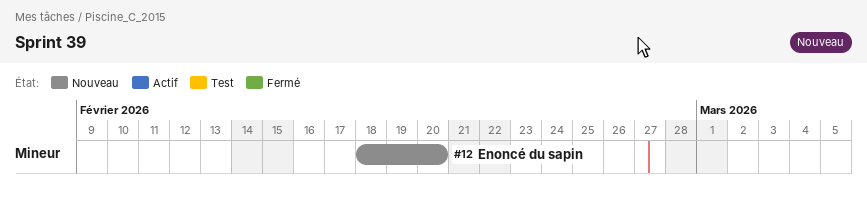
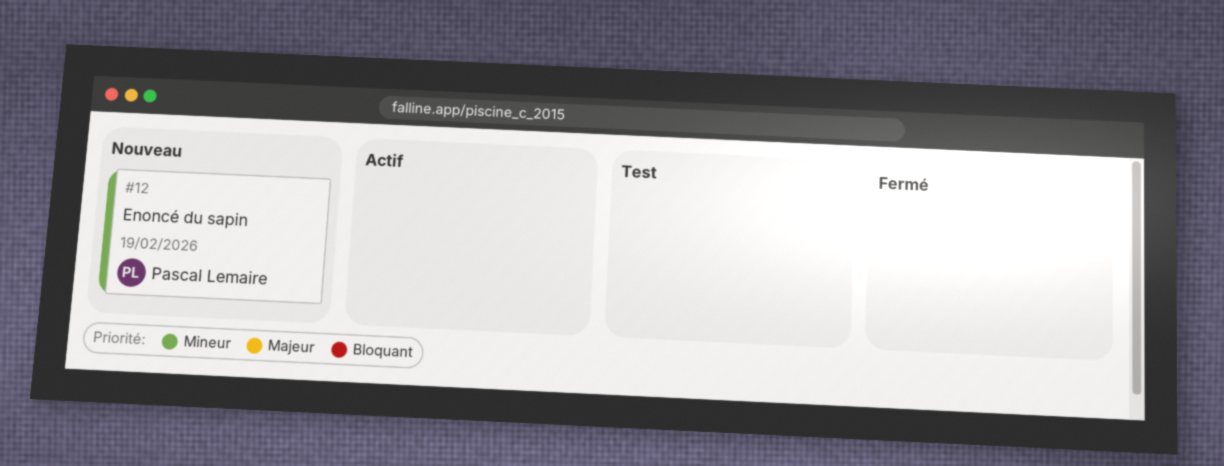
#12, due: Feb 20 -> Feb 19

